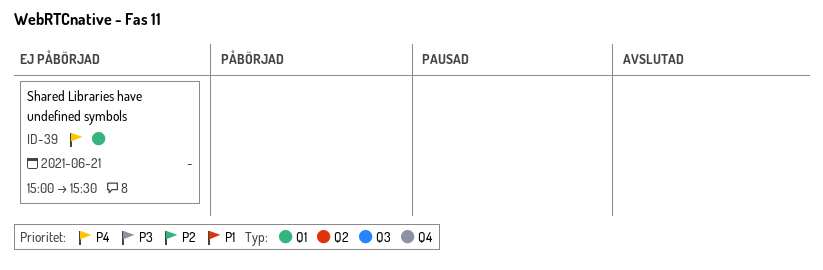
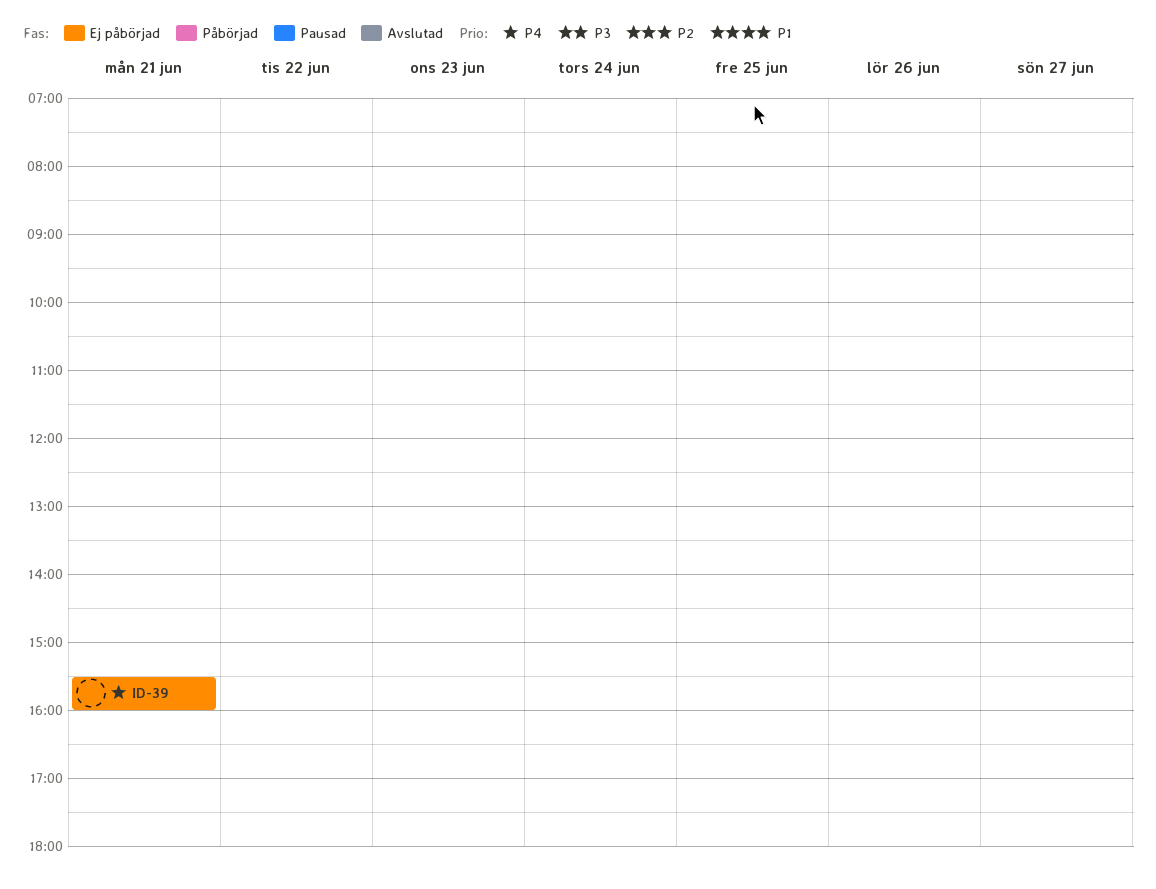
ID-39, begins: 15:00 -> 15:30
ID-39, ends: 15:30 -> 16:00

